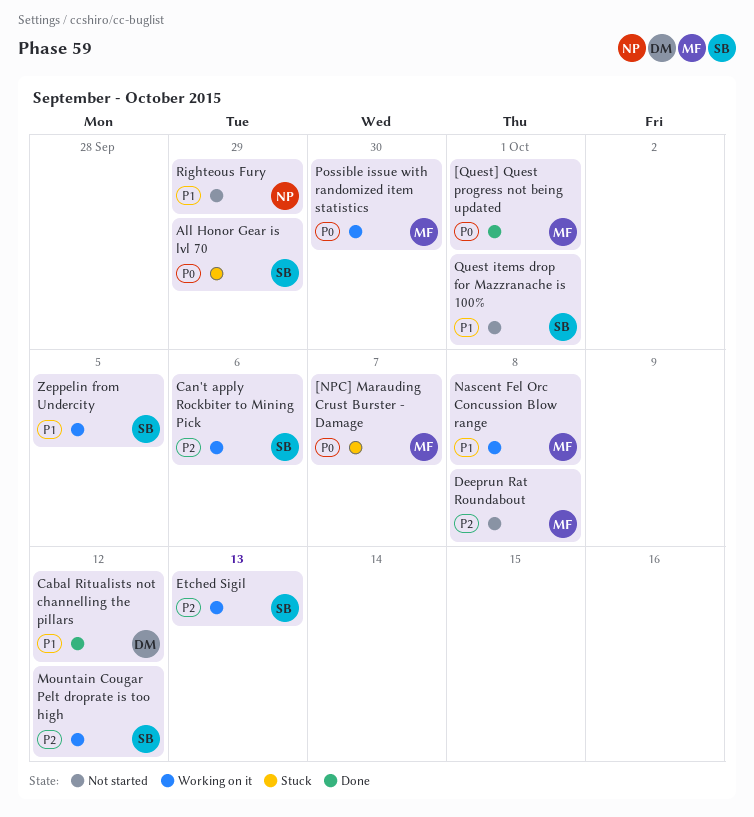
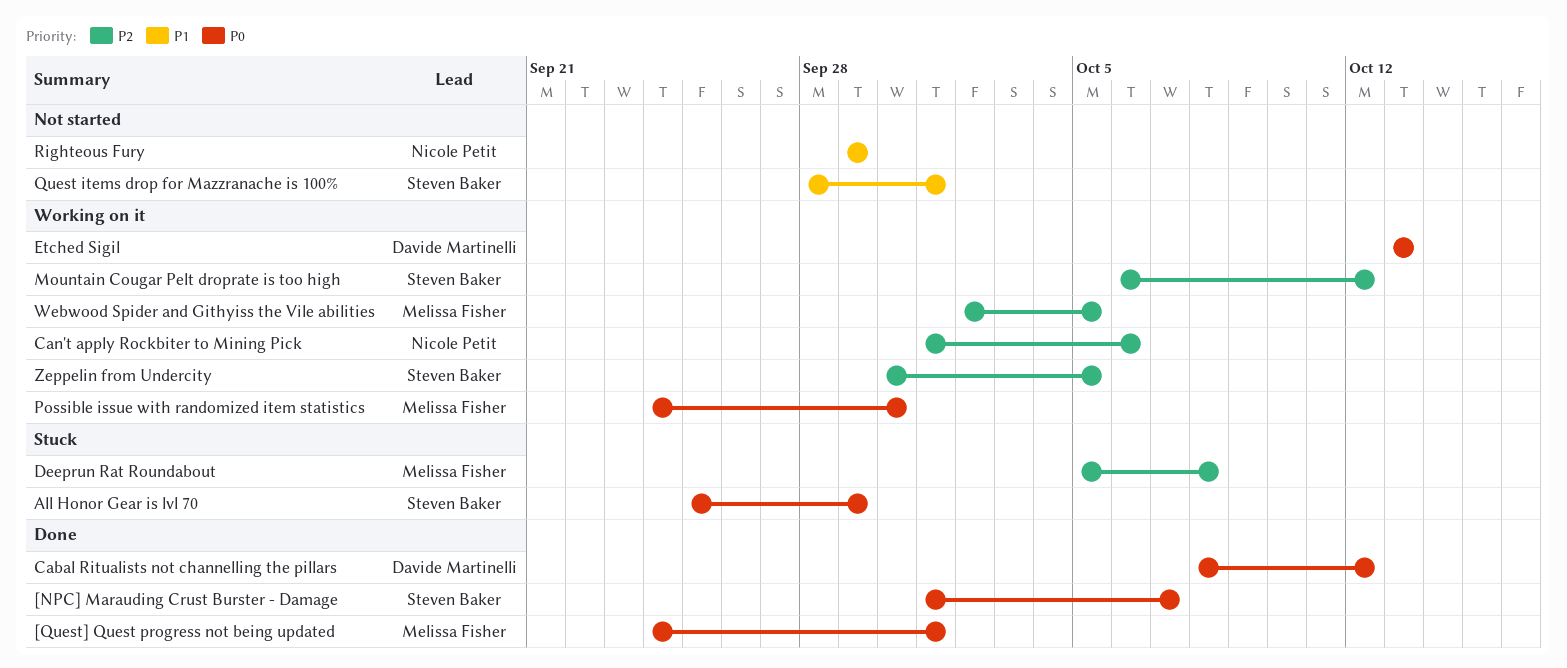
[NPC] Marauding Crust Burster - Damage, status: Stuck -> Done
[NPC] Marauding Crust Burster - Damage, owner: Melissa Fisher -> Steven Baker
Cabal Ritualists not channelling the pillars, priority: P1 -> P0
Can't apply Rockbiter to Mining Pick, owner: Steven Baker -> Nicole Petit
Deeprun Rat Roundabout, status: Not started -> Stuck
Etched Sigil, owner: Steven Baker -> Davide Martinelli
Etched Sigil, priority: P2 -> P0
Nascent Fel Orc Concussion Blow range: present -> none
Webwood Spider and Githyiss the Vile abilities: none -> present
Zeppelin from Undercity, priority: P1 -> P2

